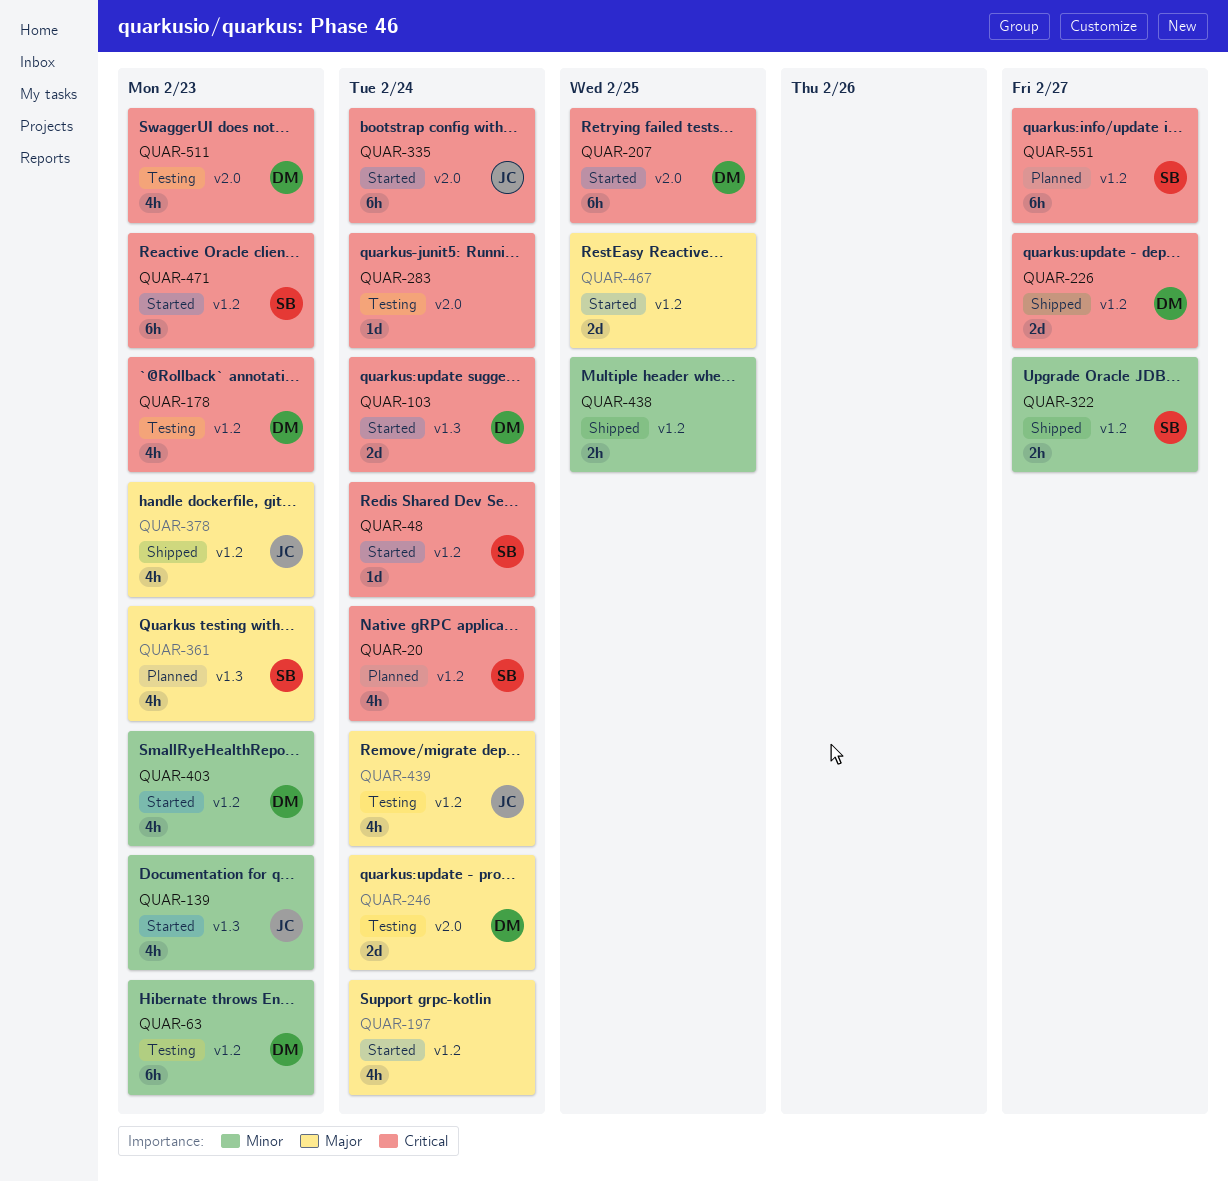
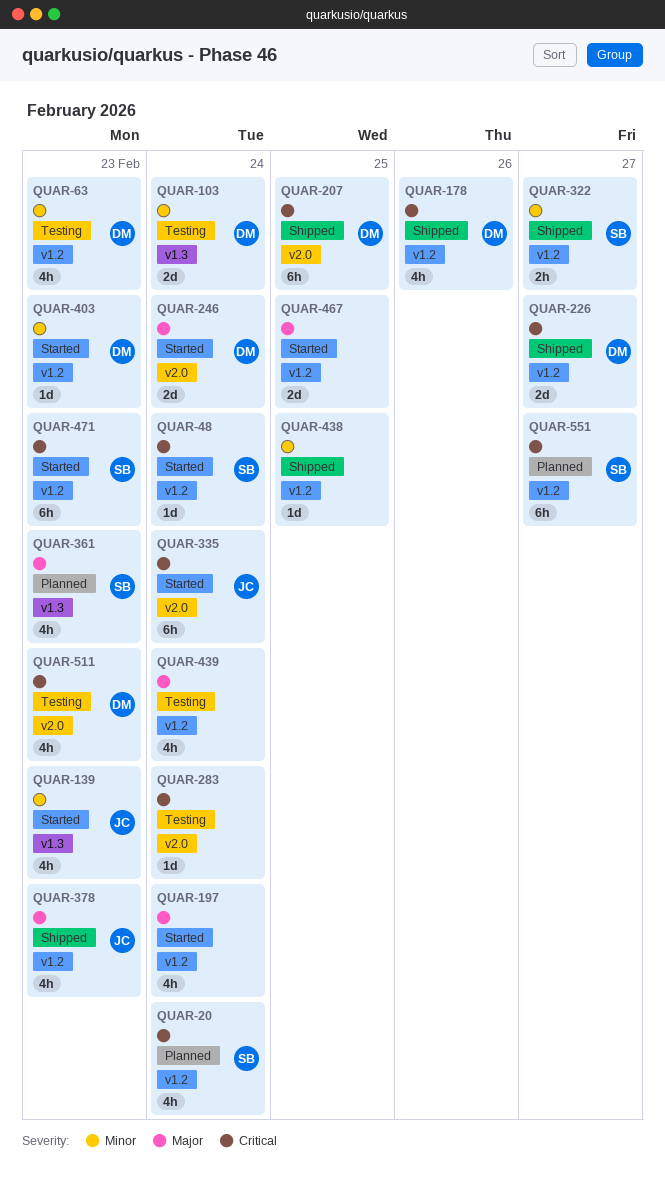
QUAR-63, estimate: 6h -> 4h
QUAR-103, status: Started -> Testing
QUAR-103, priority: Critical -> Minor
QUAR-178, status: Testing -> Shipped
QUAR-178, due: Feb 23 -> Feb 26
QUAR-207, status: Started -> Shipped
QUAR-246, status: Testing -> Started
QUAR-403, estimate: 4h -> 1d
QUAR-438, estimate: 2h -> 1d
QUAR-439, owner: JC -> none

